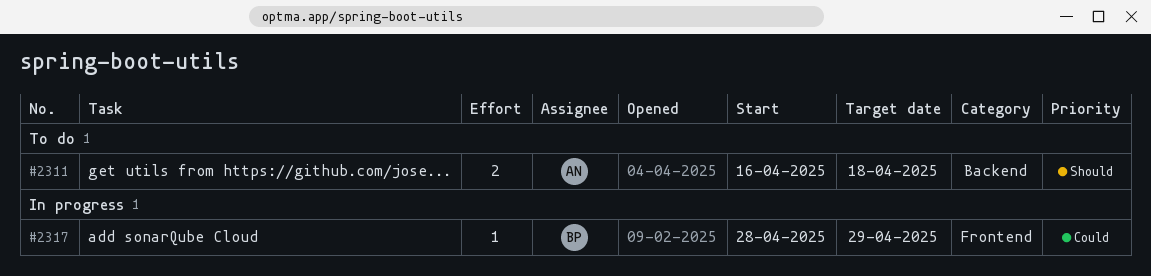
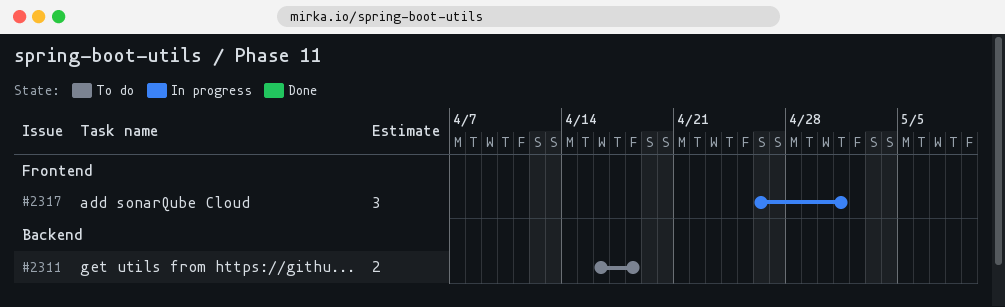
#2317, estimate: 1 -> 3
#2317, start: Apr 28 -> Apr 26
#2317, due: Apr 29 -> May 1

